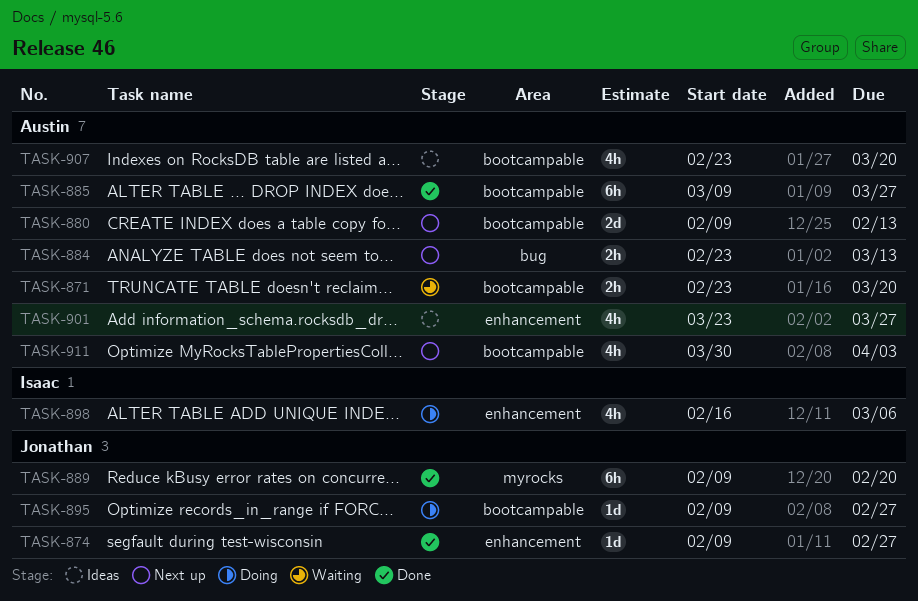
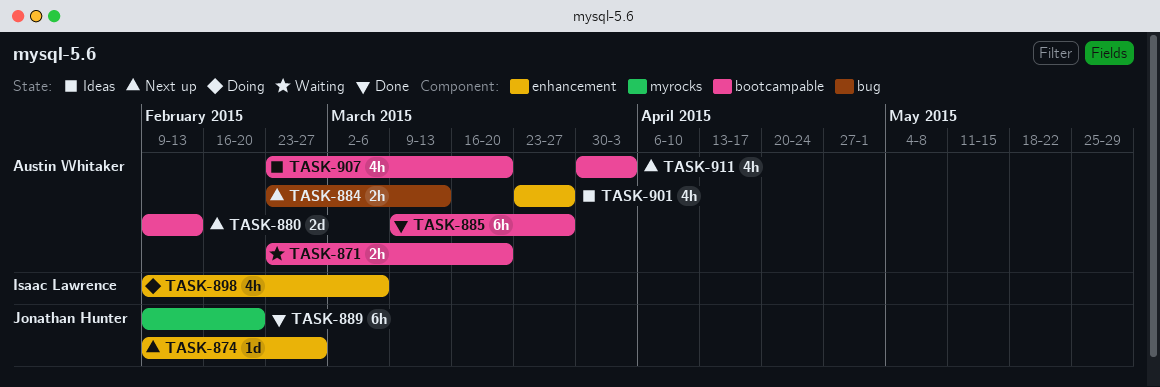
TASK-874, status: Done -> Next up
TASK-895: present -> none
TASK-898, start: Feb 16 -> Feb 9

